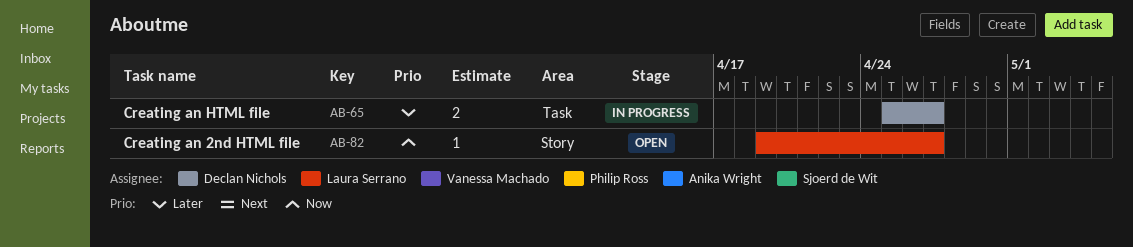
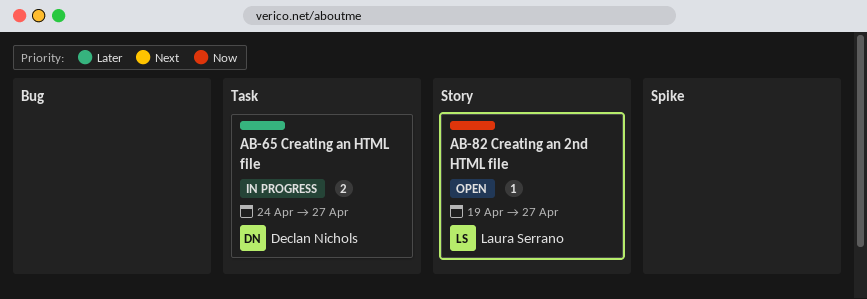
AB-65, start: Apr 25 -> Apr 24

